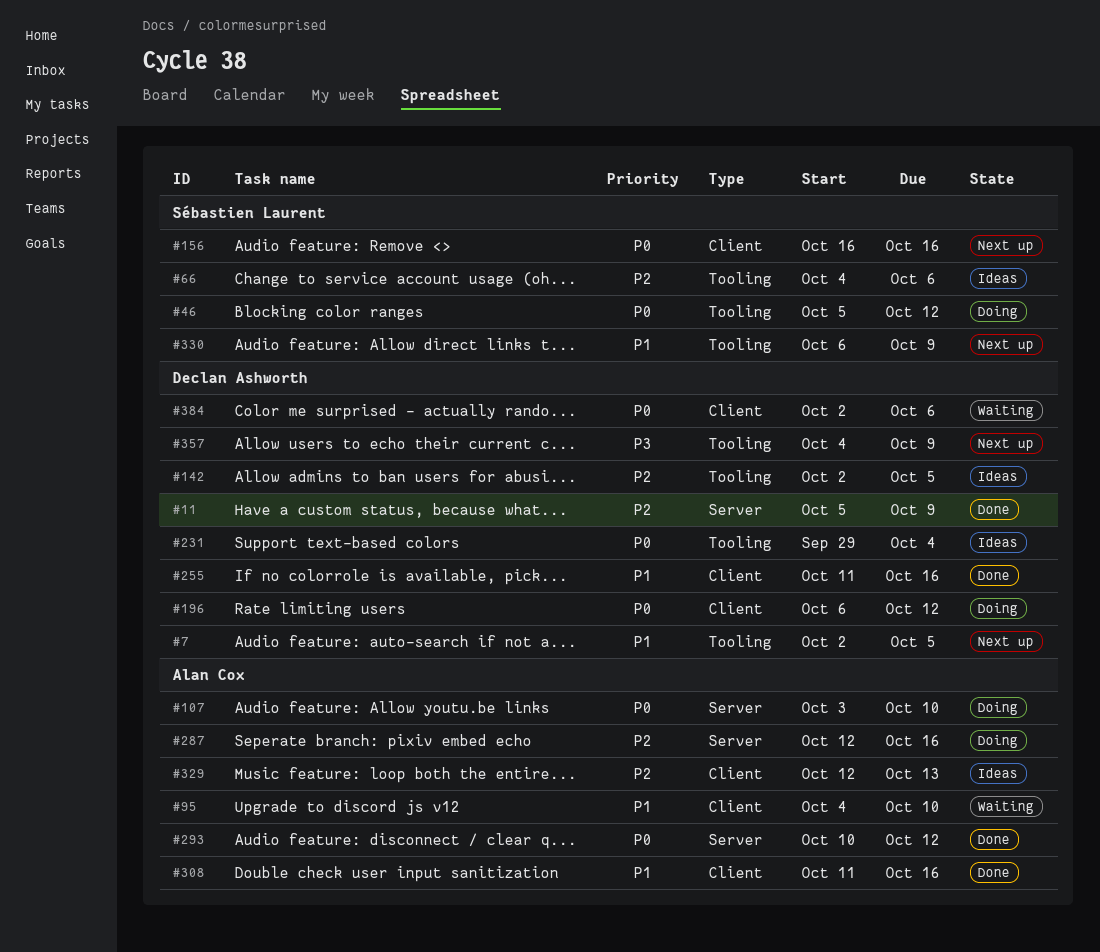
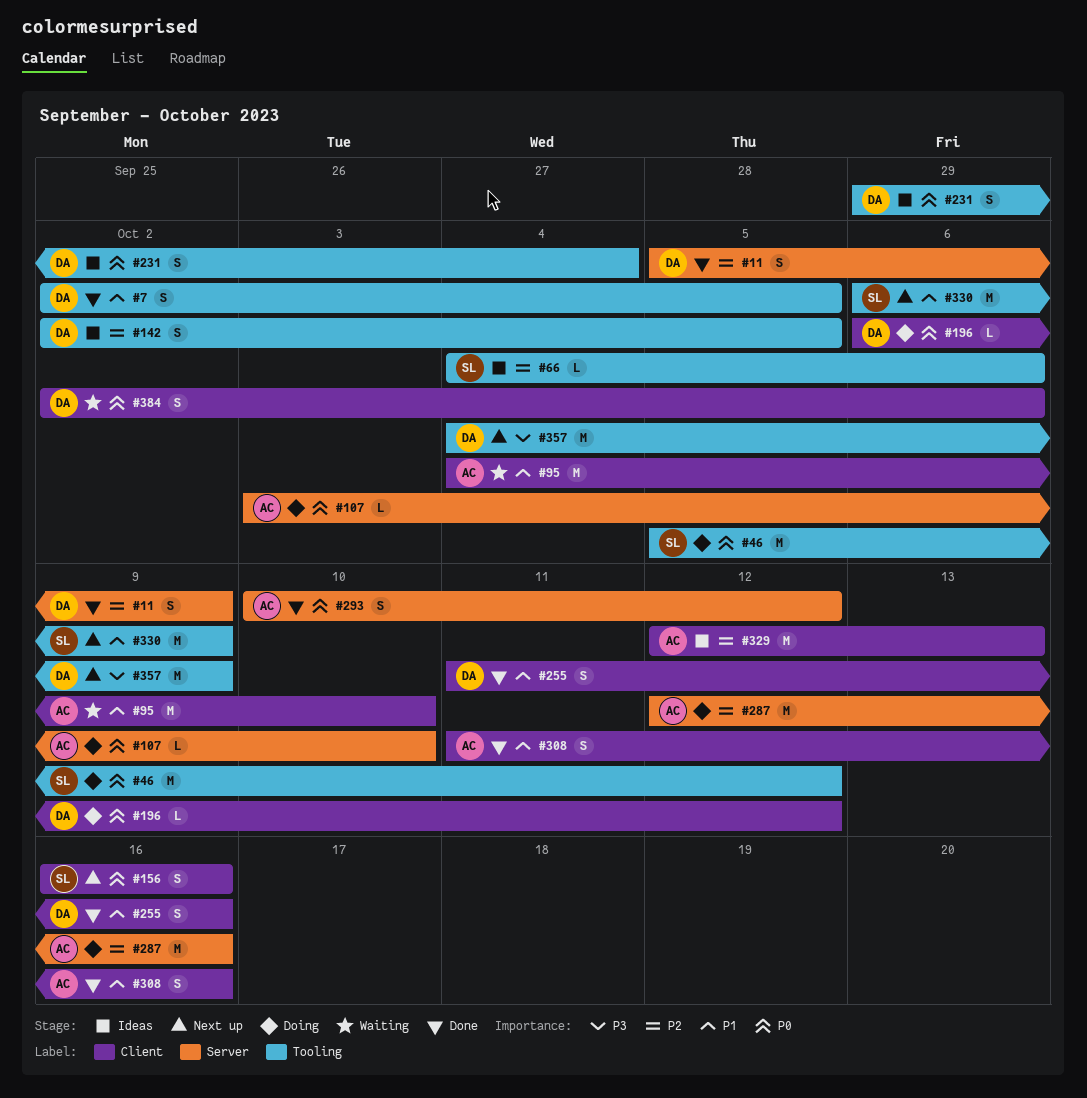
#7, status: Next up -> Done

